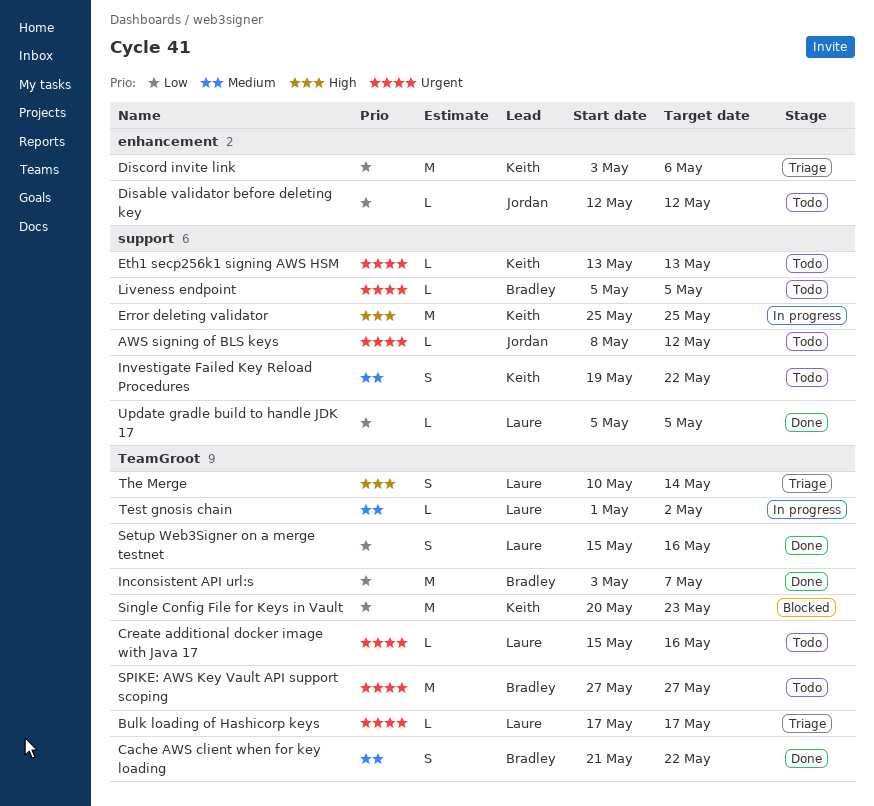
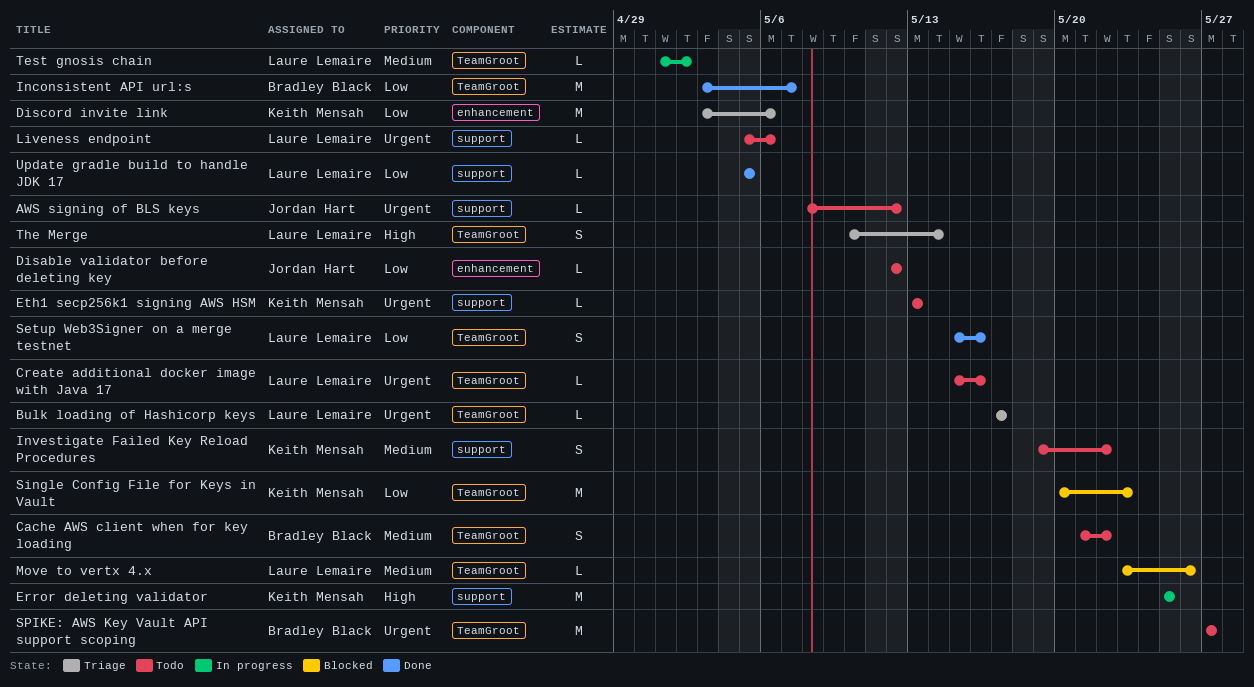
Cache AWS client when for key loading, status: Done -> Todo
Liveness endpoint, owner: Bradley Black -> Laure Lemaire
Liveness endpoint, due: May 5 -> May 6
Move to vertx 4.x: none -> present

